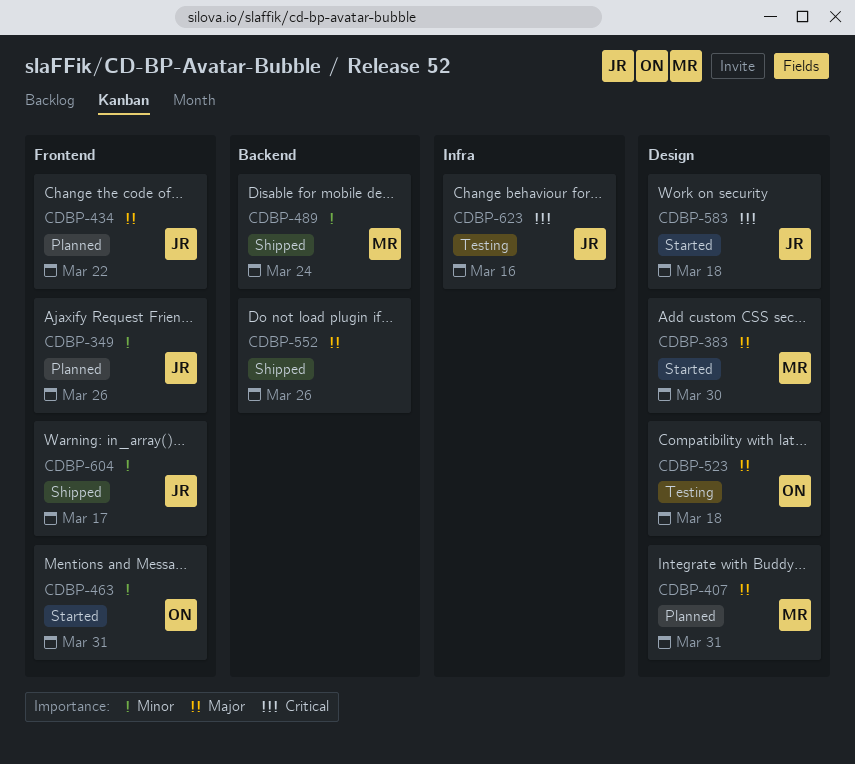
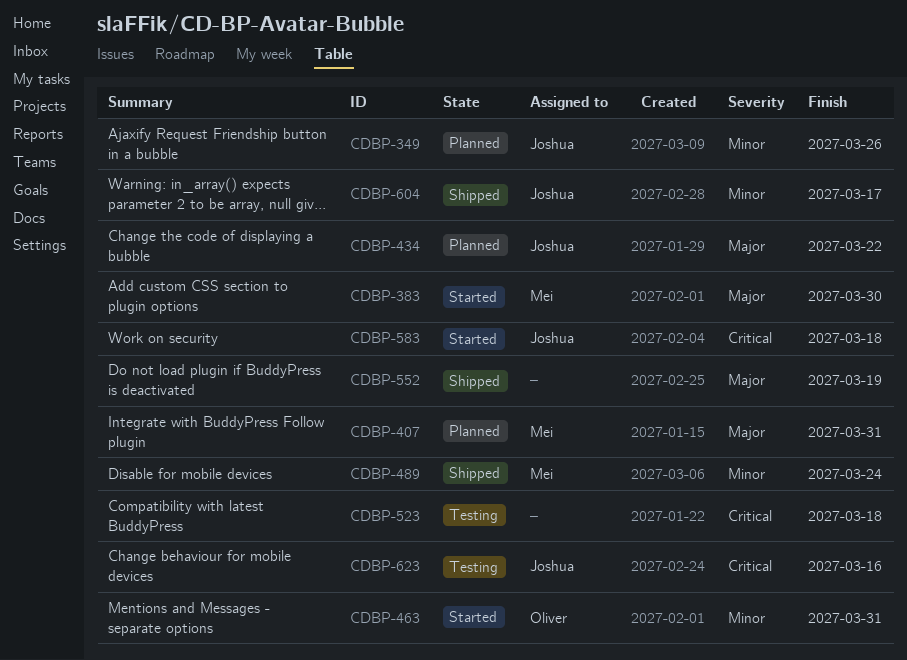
CDBP-523, owner: Oliver -> none
CDBP-523, priority: Major -> Critical
CDBP-552, due: Mar 26 -> Mar 19

